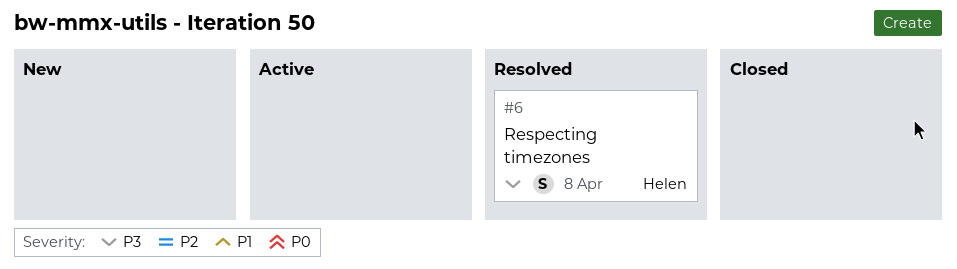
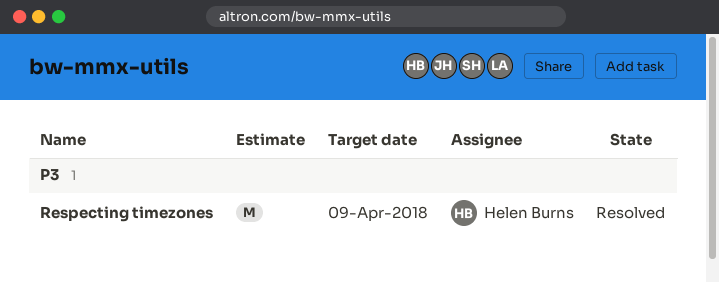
Respecting timezones, estimate: S -> M
Respecting timezones, due: Apr 8 -> Apr 9

